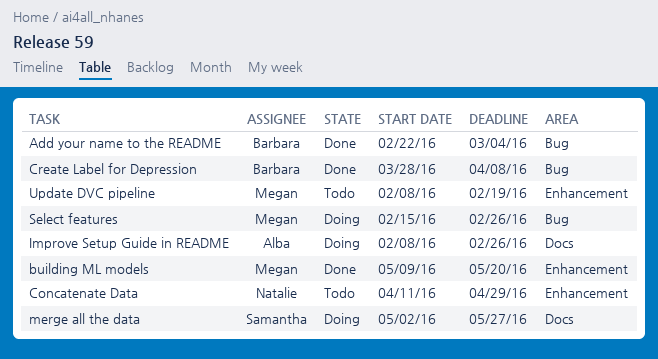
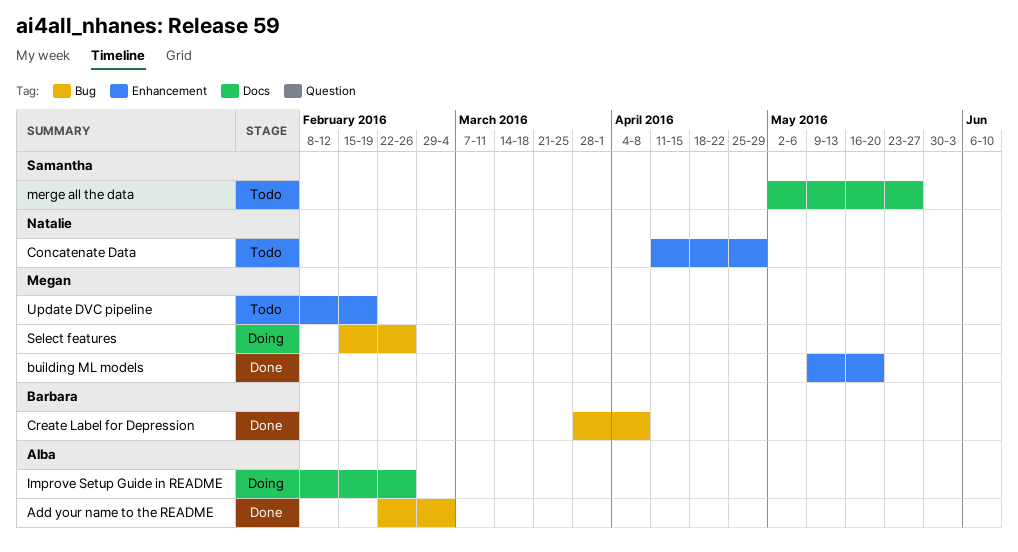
Add your name to the README, owner: Barbara -> Alba
merge all the data, status: Doing -> Todo

